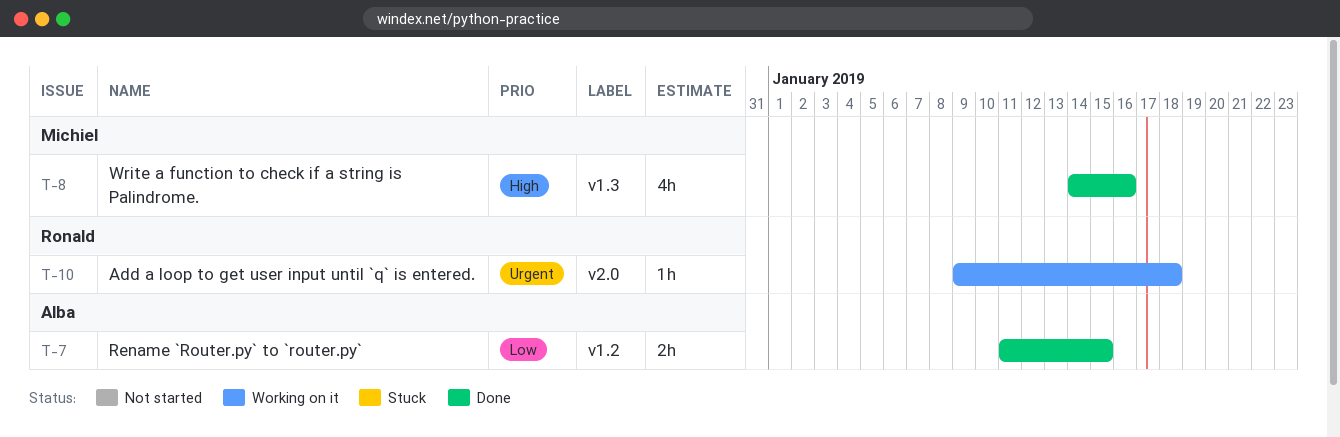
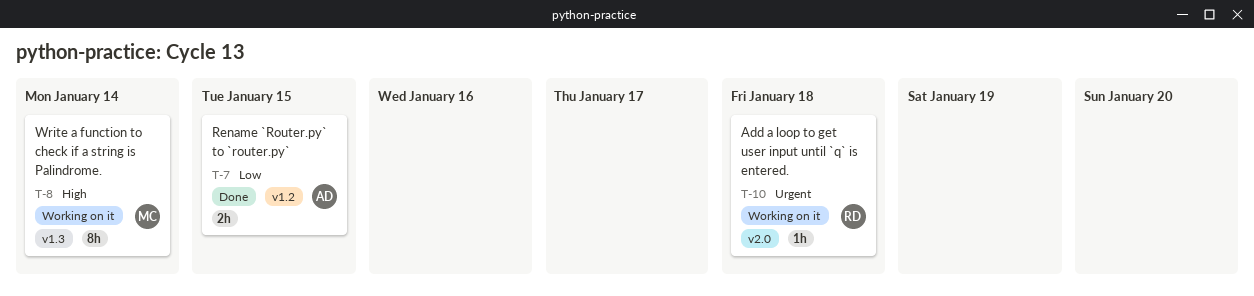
T-8, status: Done -> Working on it
T-8, estimate: 4h -> 8h
T-8, due: Jan 16 -> Jan 14

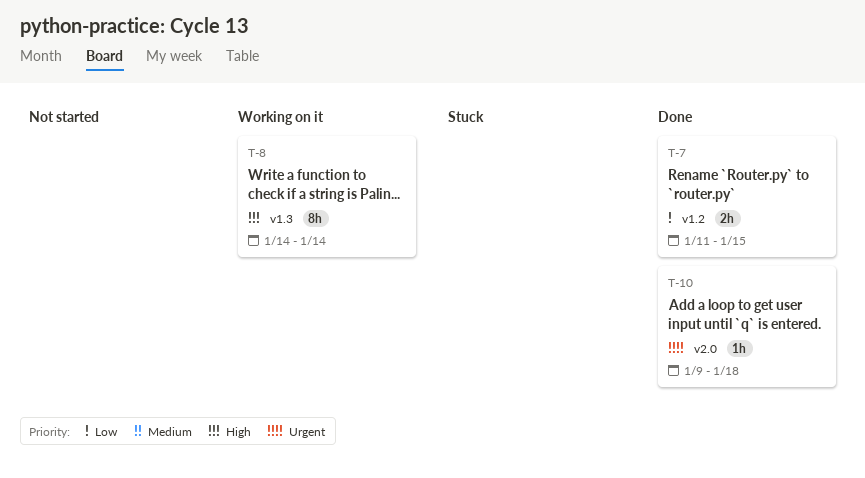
T-10, status: Working on it -> Done

